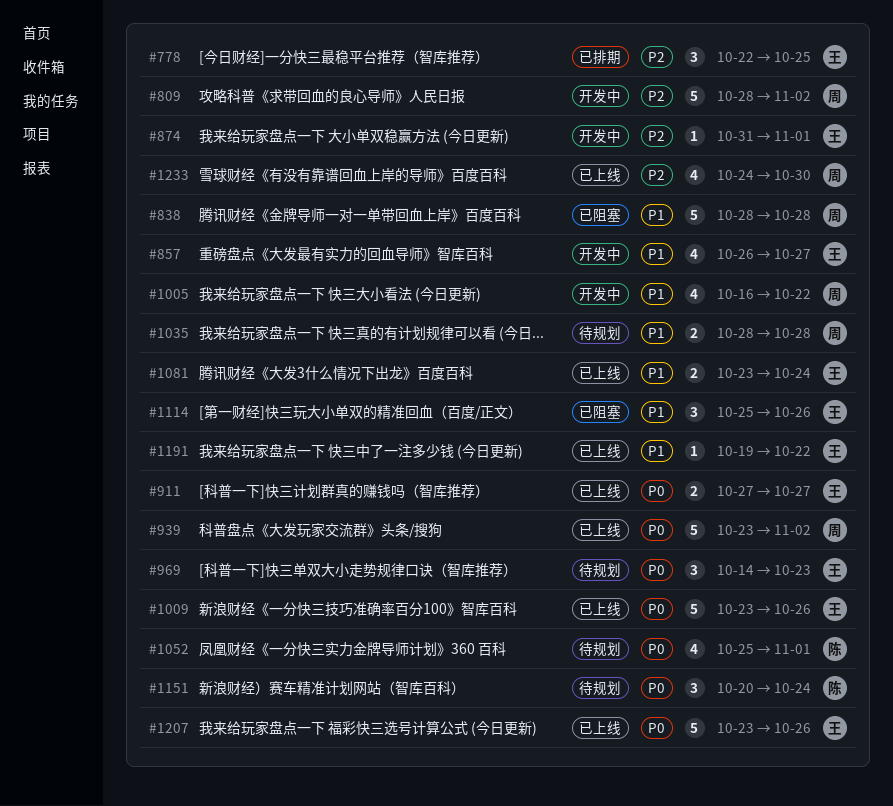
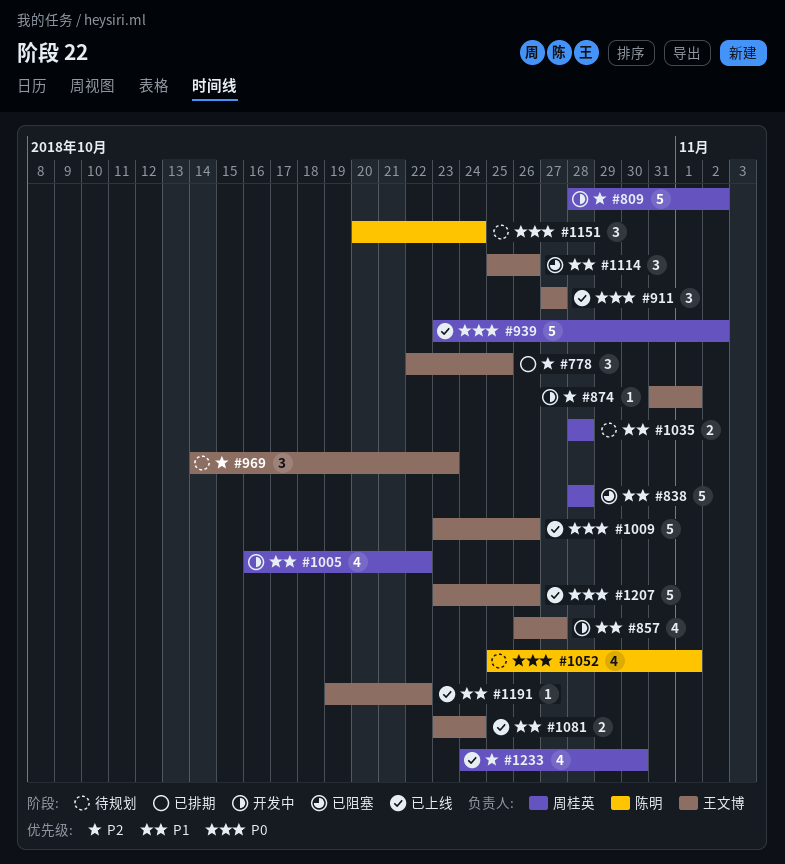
#911, estimate: 2 -> 3
#969, priority: P0 -> P2

